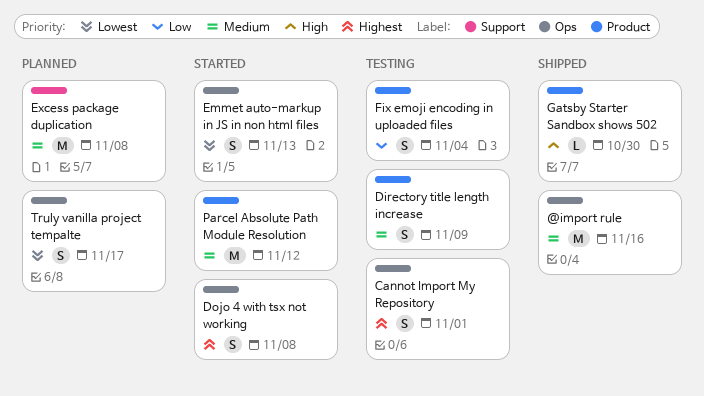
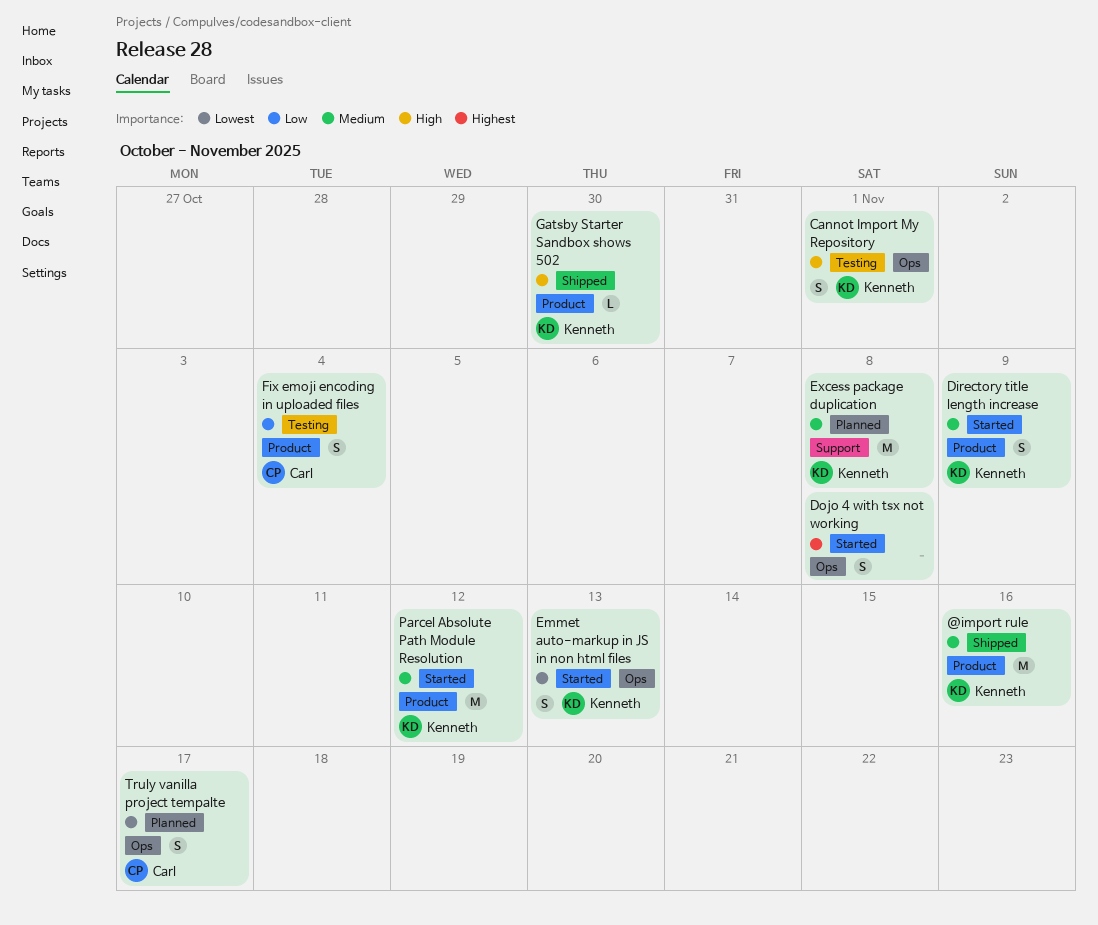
@import rule, label: Ops -> Product
Cannot Import My Repository, priority: Highest -> High
Directory title length increase, status: Testing -> Started

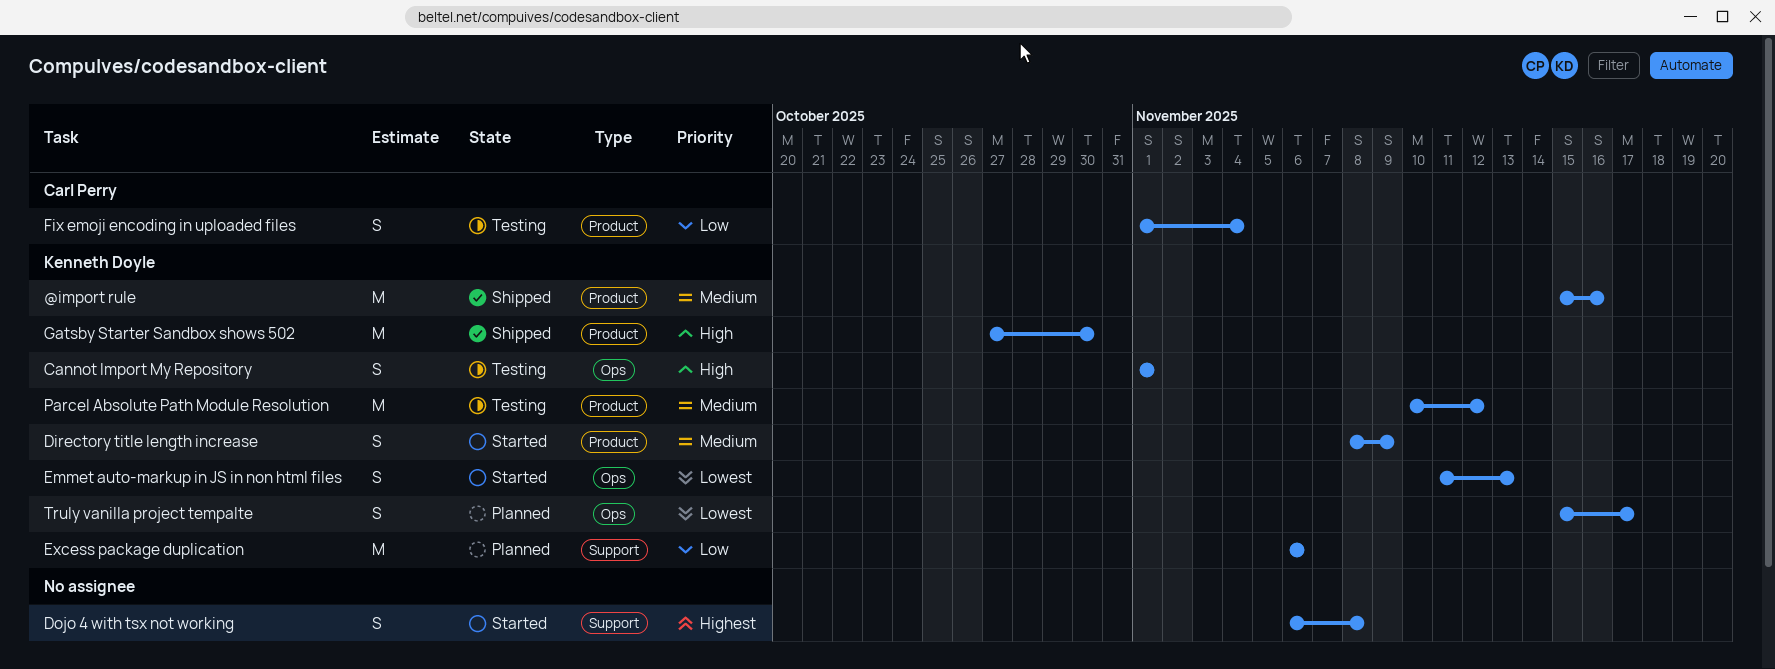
Dojo 4 with tsx not working, label: Ops -> Support
Excess package duplication, priority: Medium -> Low
Excess package duplication, due: Nov 8 -> Nov 6
Gatsby Starter Sandbox shows 502, estimate: L -> M
Parcel Absolute Path Module Resolution, status: Started -> Testing
Truly vanilla project tempalte, owner: Carl Perry -> Kenneth Doyle

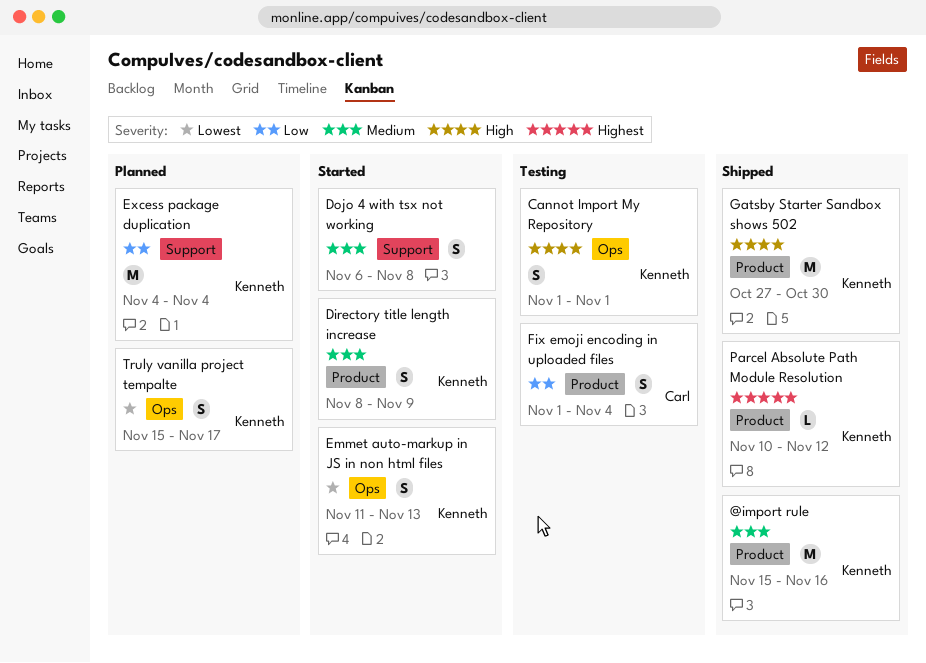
Dojo 4 with tsx not working, priority: Highest -> Medium
Excess package duplication, start: Nov 6 -> Nov 4
Excess package duplication, due: Nov 6 -> Nov 4
Parcel Absolute Path Module Resolution, status: Testing -> Shipped
Parcel Absolute Path Module Resolution, priority: Medium -> Highest
Parcel Absolute Path Module Resolution, estimate: M -> L

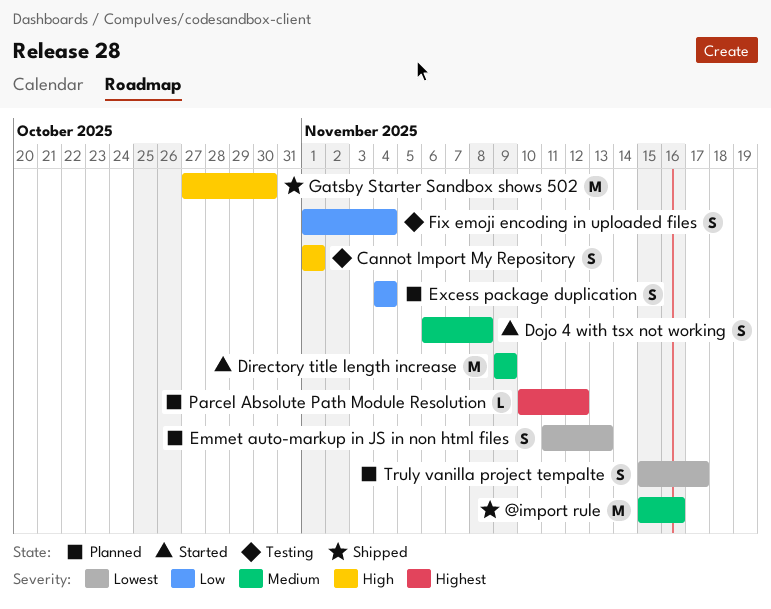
Directory title length increase, estimate: S -> M
Directory title length increase, start: Nov 8 -> Nov 9
Emmet auto-markup in JS in non html files, status: Started -> Planned
Excess package duplication, estimate: M -> S
Parcel Absolute Path Module Resolution, status: Shipped -> Planned

